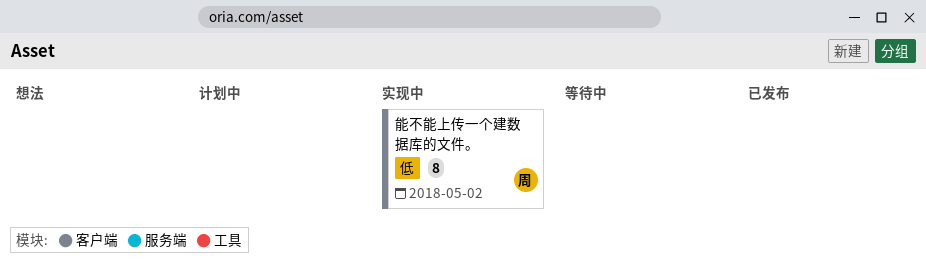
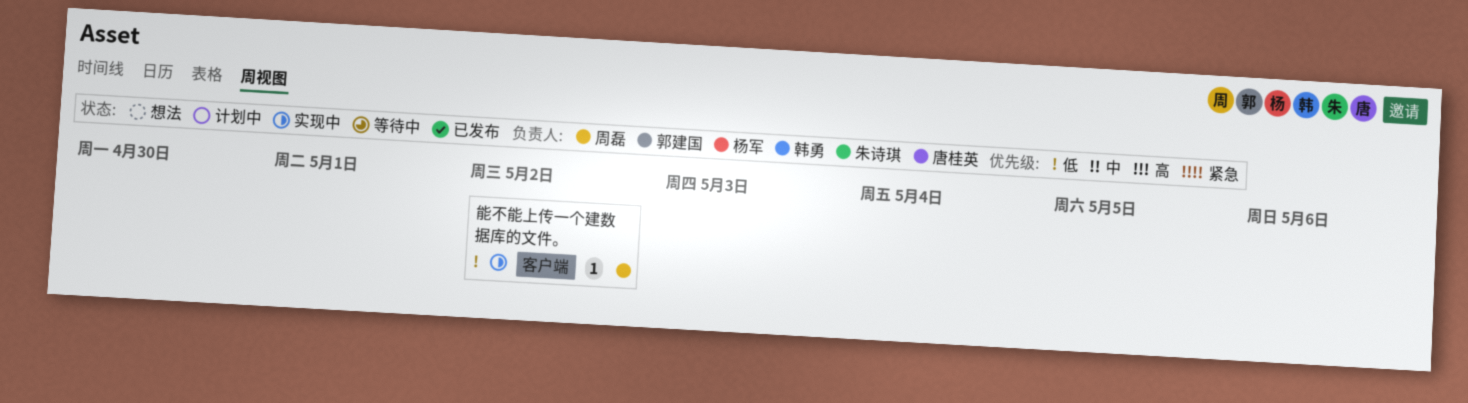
能不能上传一个建数据库的文件。, estimate: 8 -> 1

